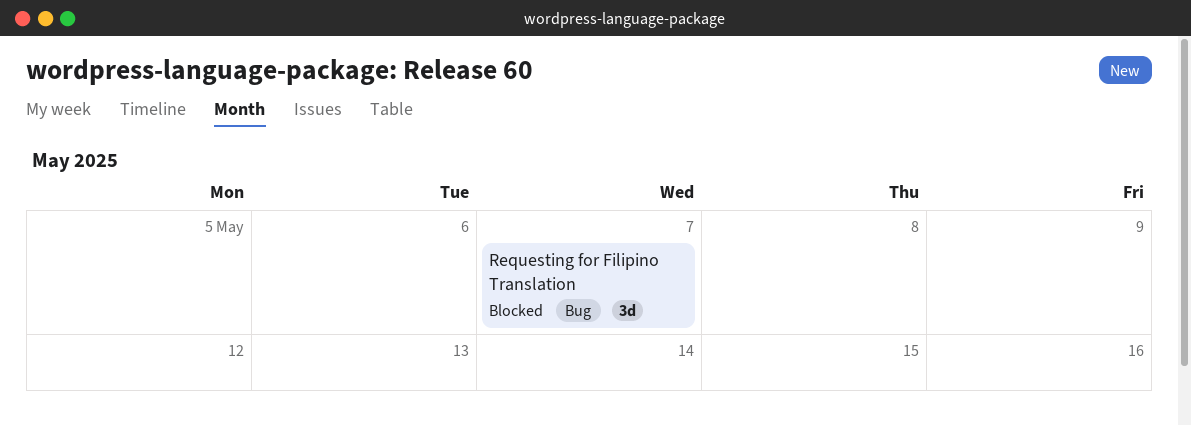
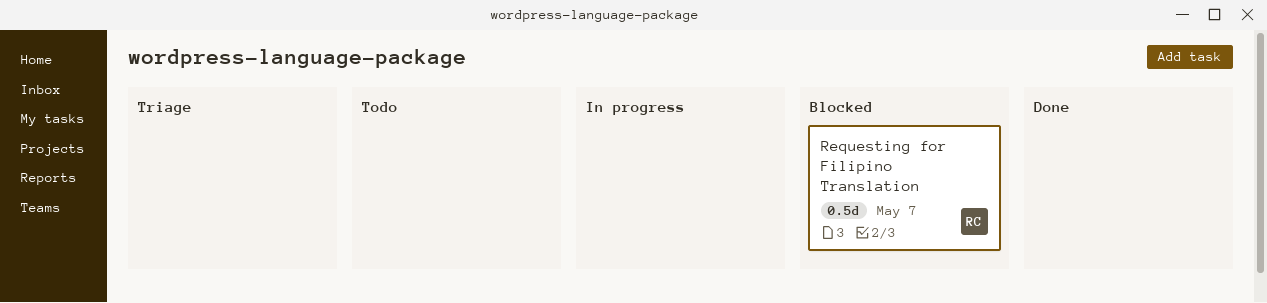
Requesting for Filipino Translation, estimate: 3d -> 0.5d

